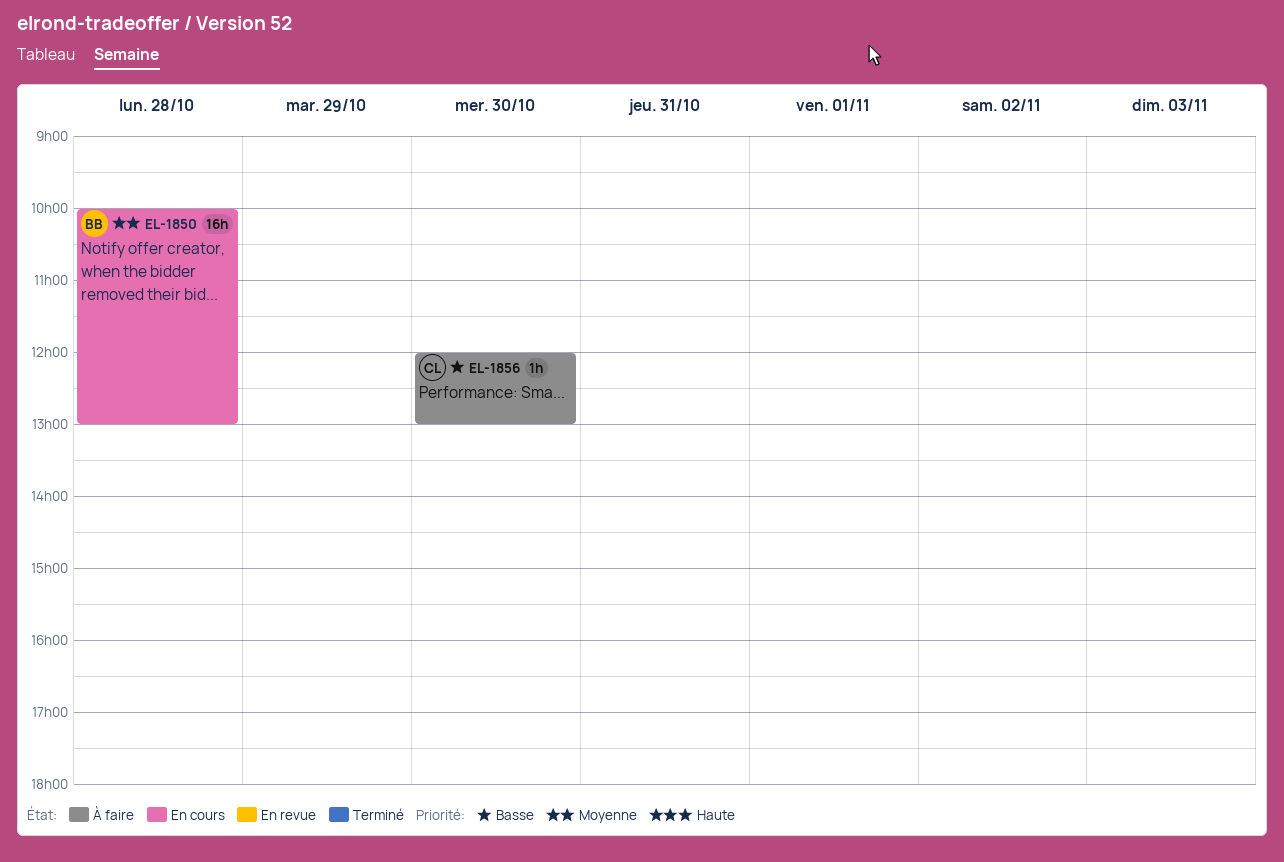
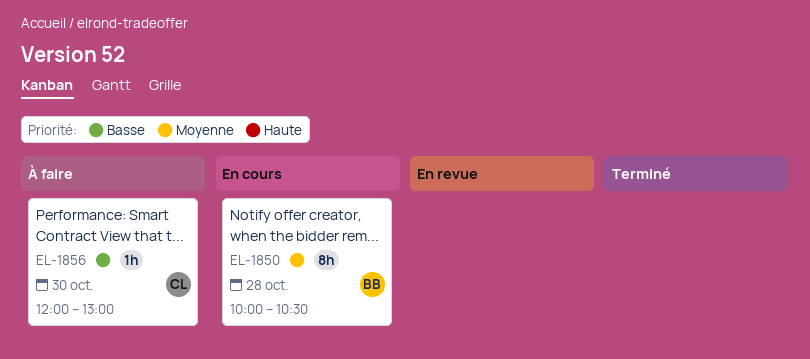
EL-1850, estimate: 16h -> 8h
EL-1850, ends: 13:00 -> 10:30

